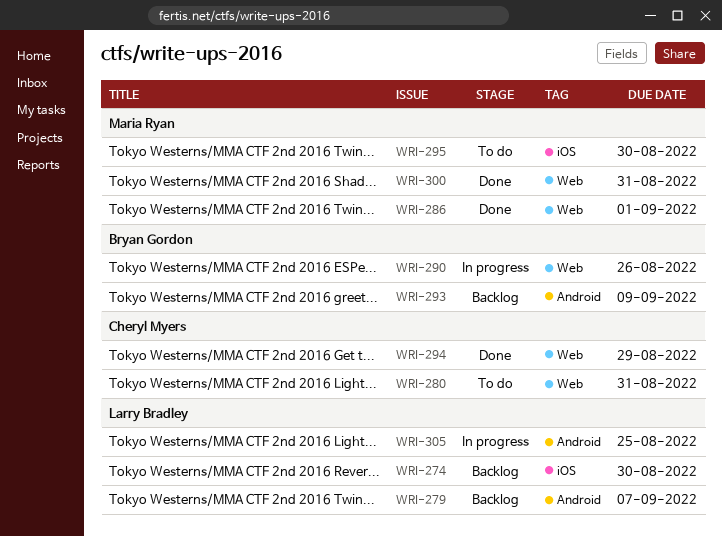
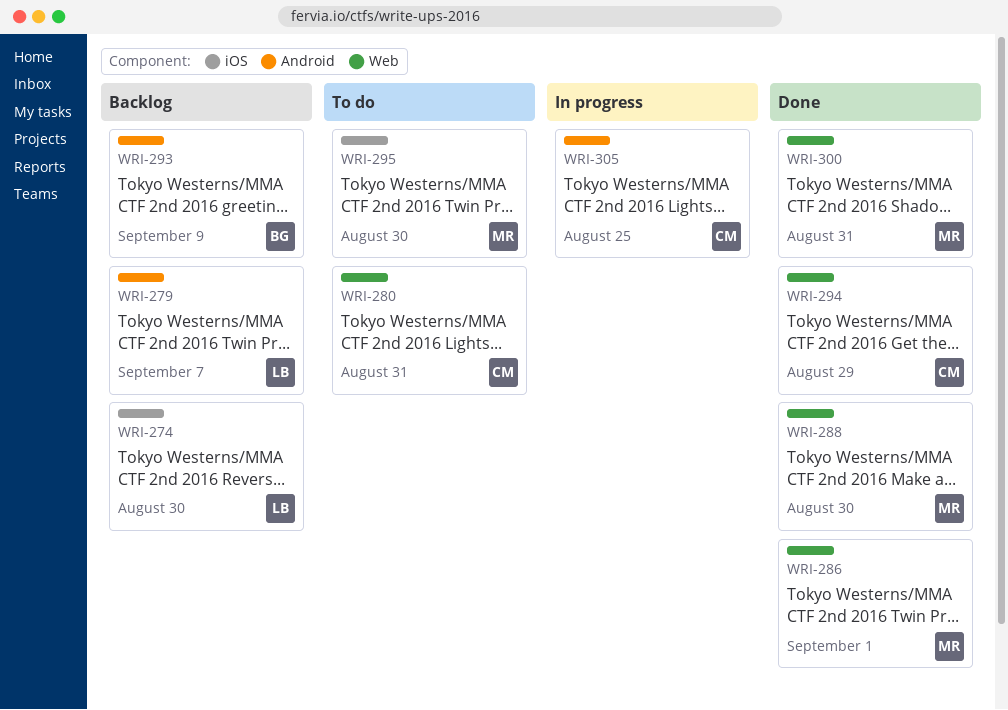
WRI-288: none -> present
WRI-290: present -> none
WRI-305, owner: Larry Bradley -> Cheryl Myers

